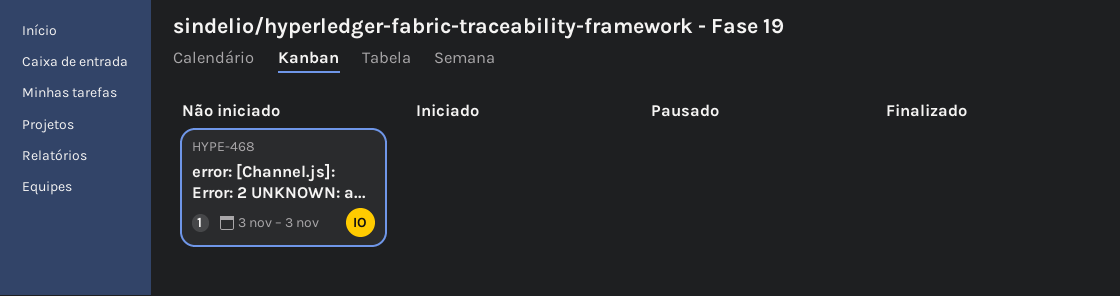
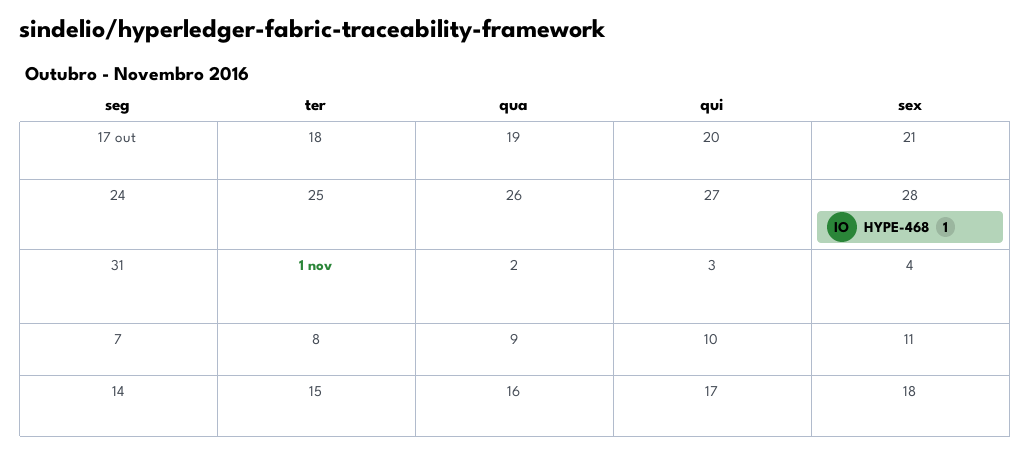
HYPE-468, start: Nov 3 -> Oct 28
HYPE-468, due: Nov 3 -> Oct 28

